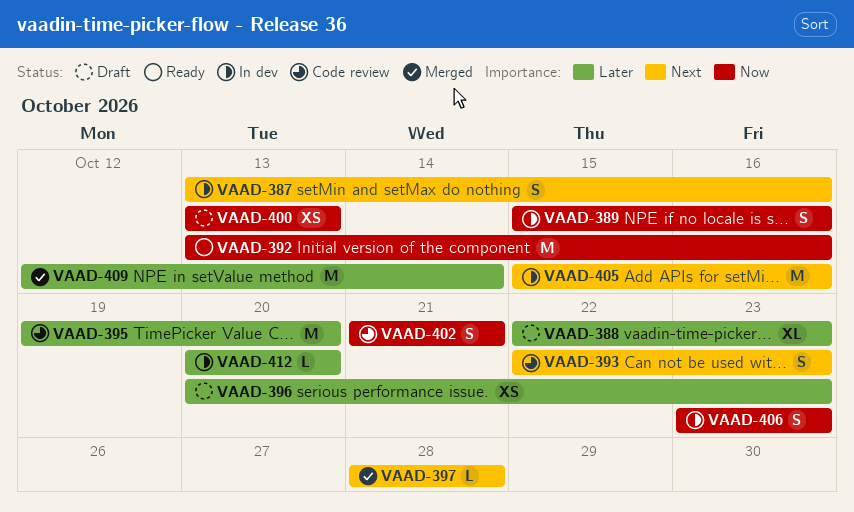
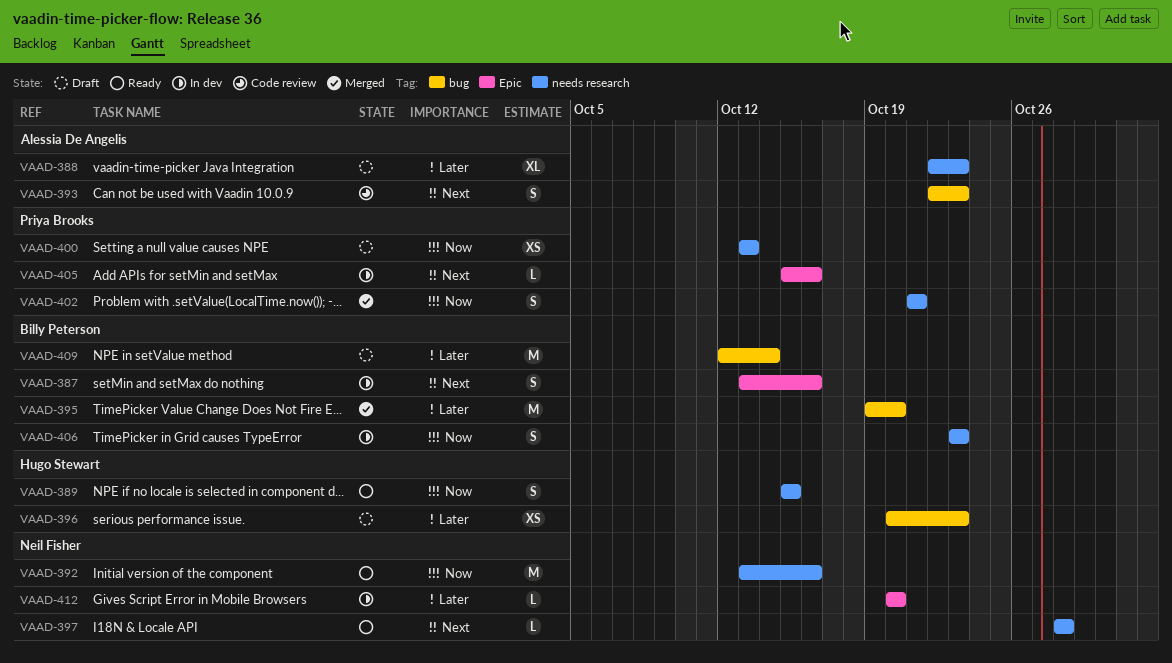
VAAD-389, status: In dev -> Ready
VAAD-389, due: Oct 16 -> Oct 15
VAAD-395, status: Code review -> Merged
VAAD-397, status: Merged -> Ready
VAAD-402, status: Code review -> Merged
VAAD-405, estimate: M -> L
VAAD-409, status: Merged -> Draft

